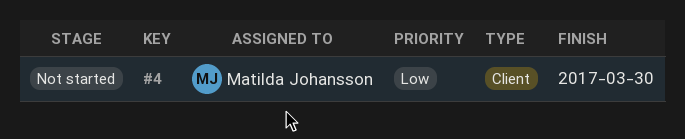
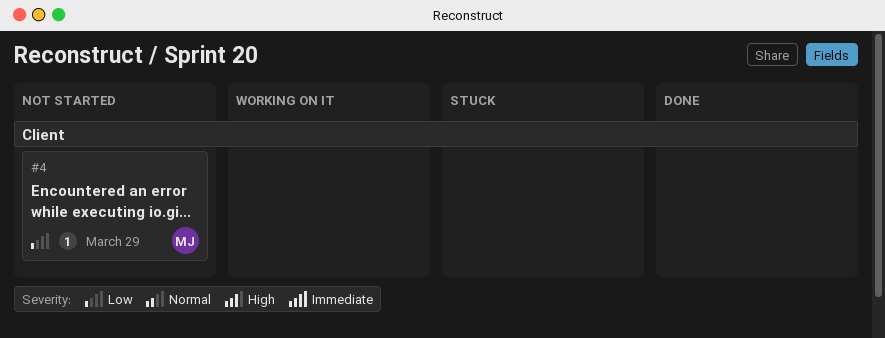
#4, due: Mar 30 -> Mar 29

